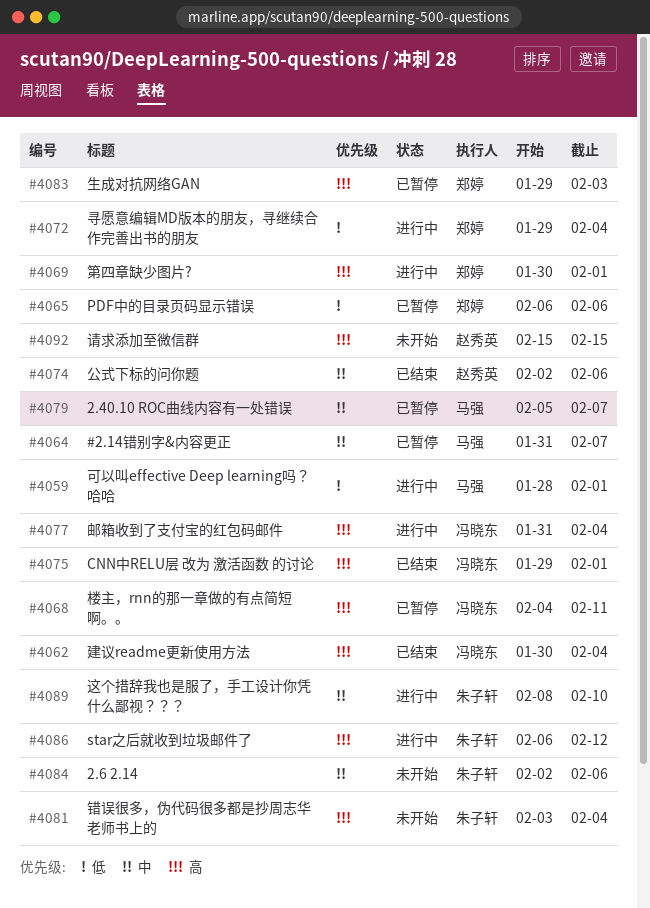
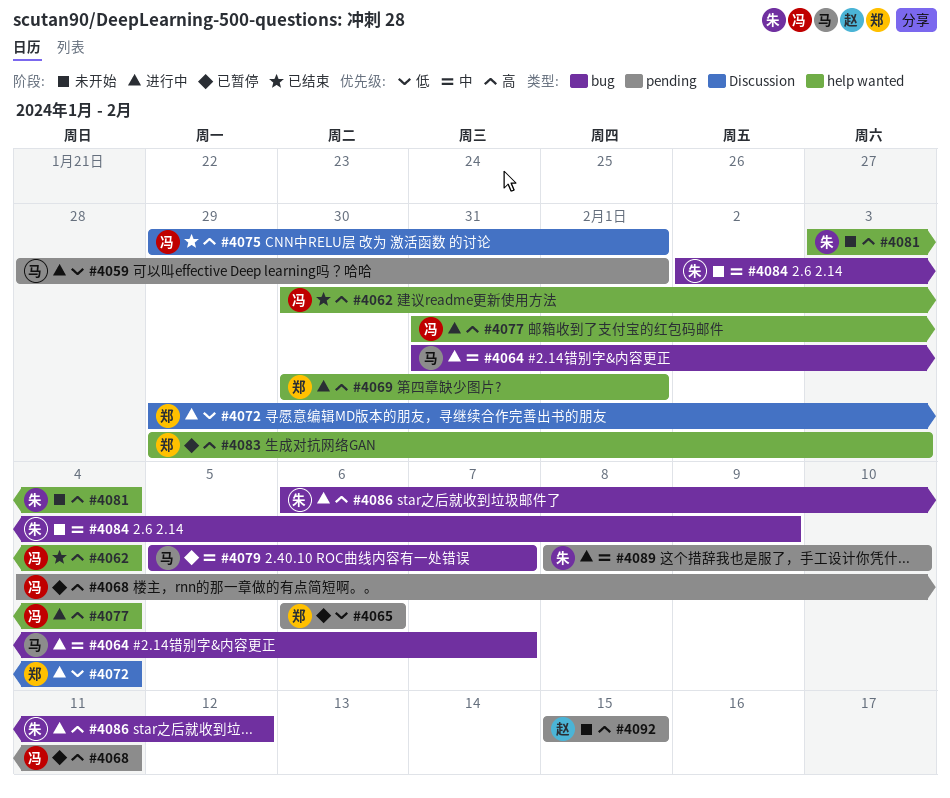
#4064, status: 已暂停 -> 进行中
#4074: present -> none
#4084, due: Feb 6 -> Feb 9

